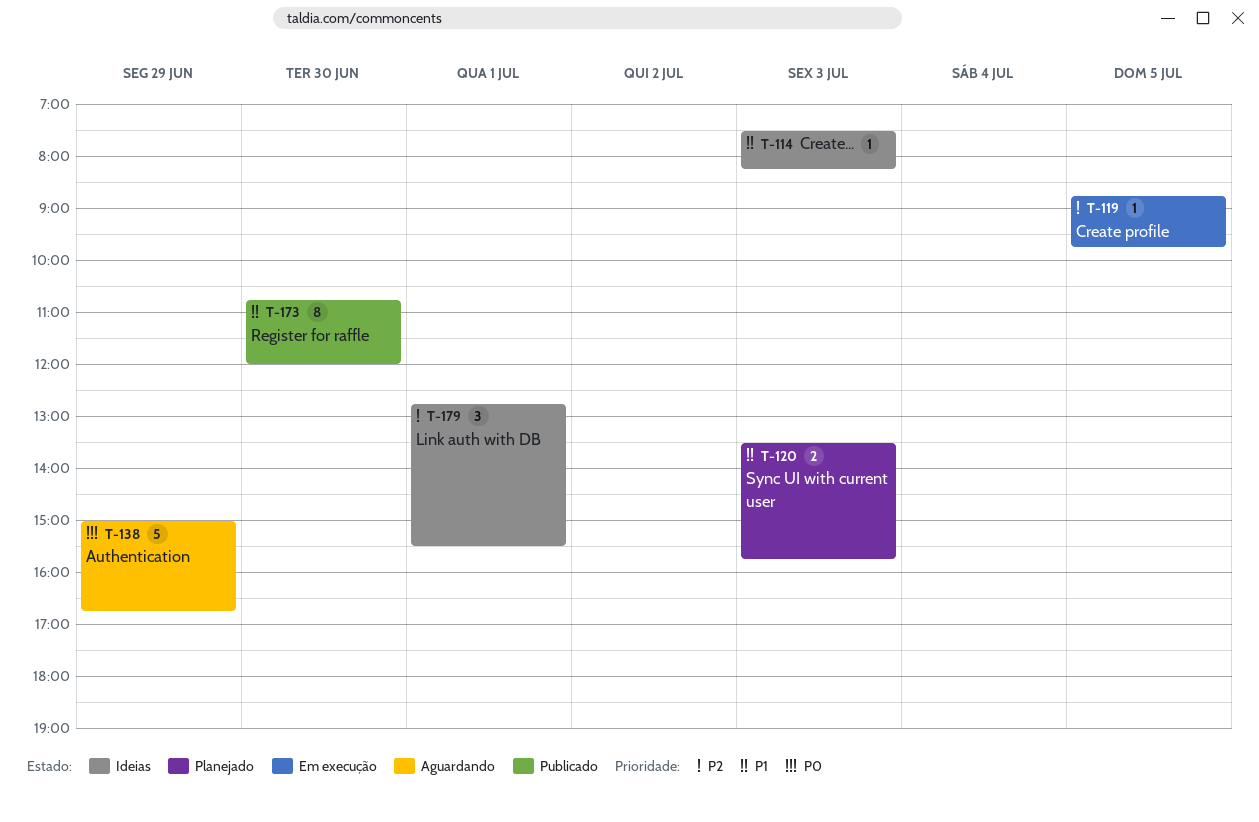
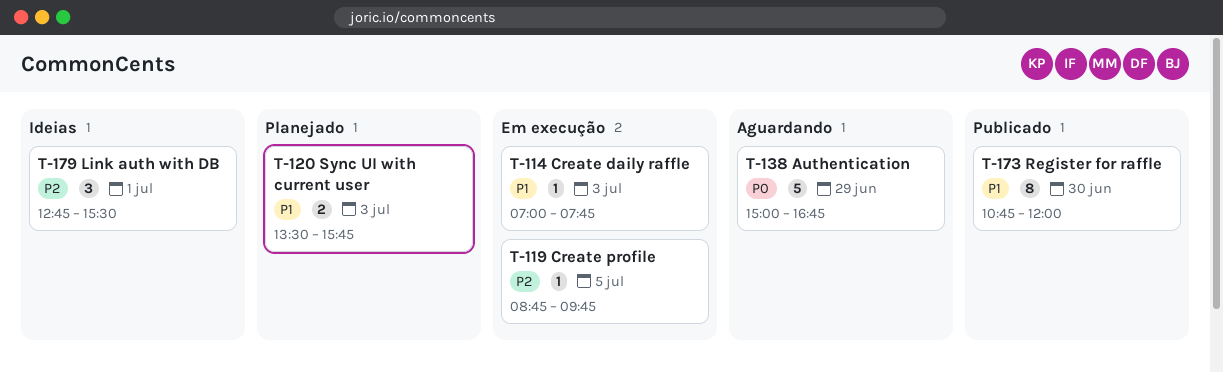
T-114, status: Ideias -> Em execução
T-114, begins: 07:30 -> 07:00
T-114, ends: 08:15 -> 07:45

